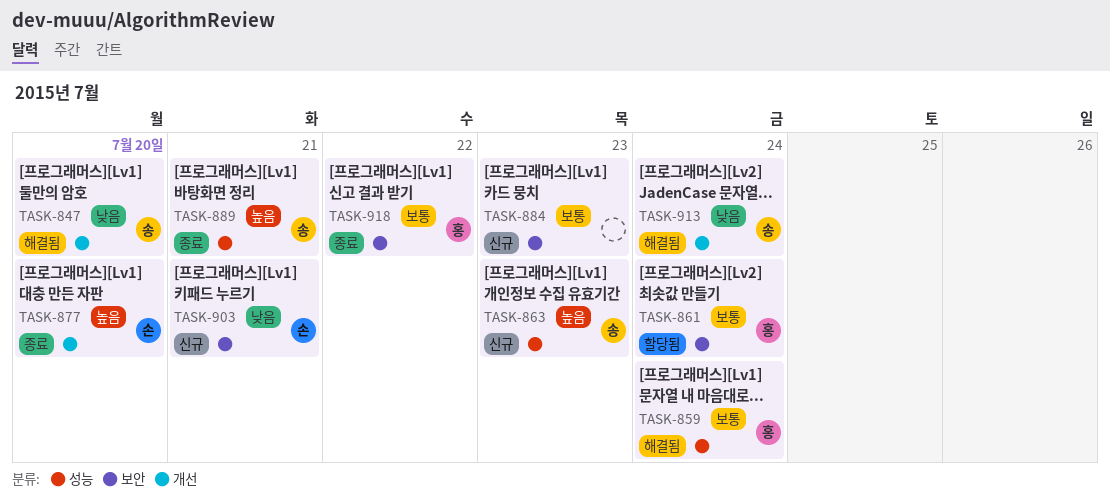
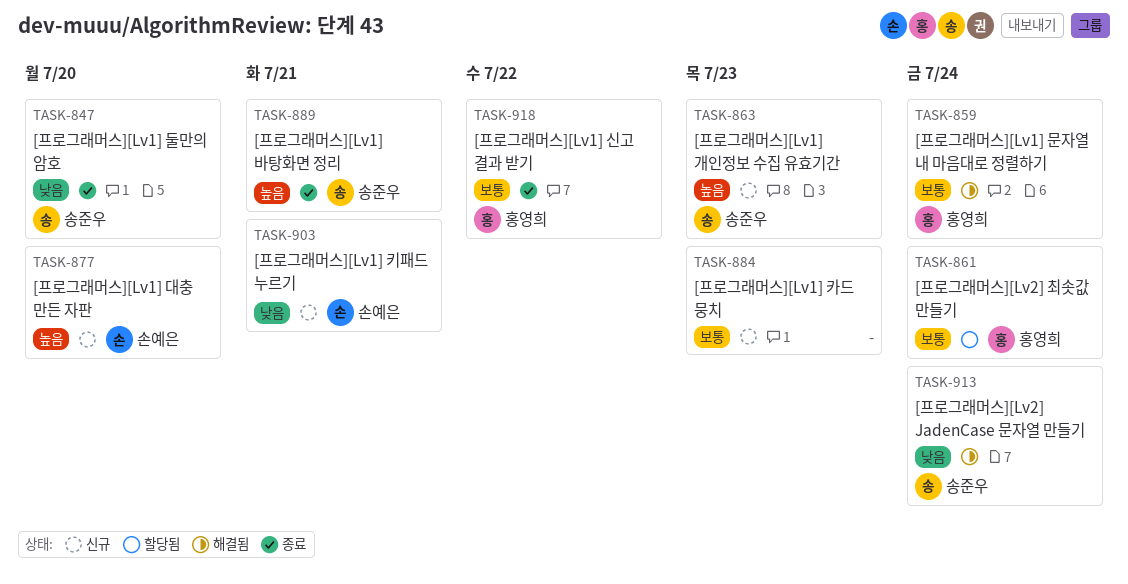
TASK-847, status: 해결됨 -> 종료
TASK-877, status: 종료 -> 신규

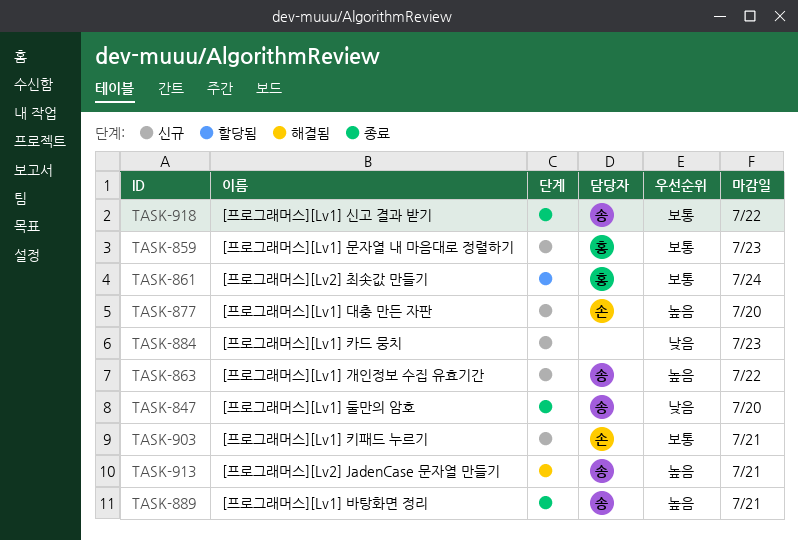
TASK-859, status: 해결됨 -> 신규
TASK-859, due: Jul 24 -> Jul 23
TASK-863, due: Jul 23 -> Jul 22
TASK-884, priority: 보통 -> 낮음
TASK-903, priority: 낮음 -> 보통
TASK-913, priority: 낮음 -> 높음
TASK-913, due: Jul 24 -> Jul 21
TASK-918, owner: 홍영희 -> 송준우

